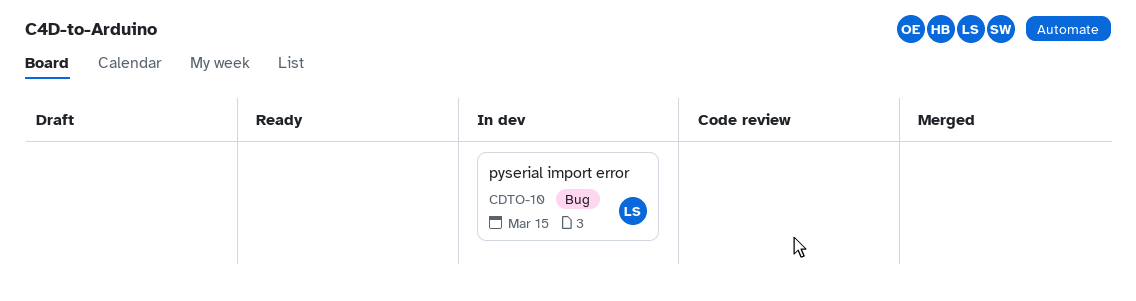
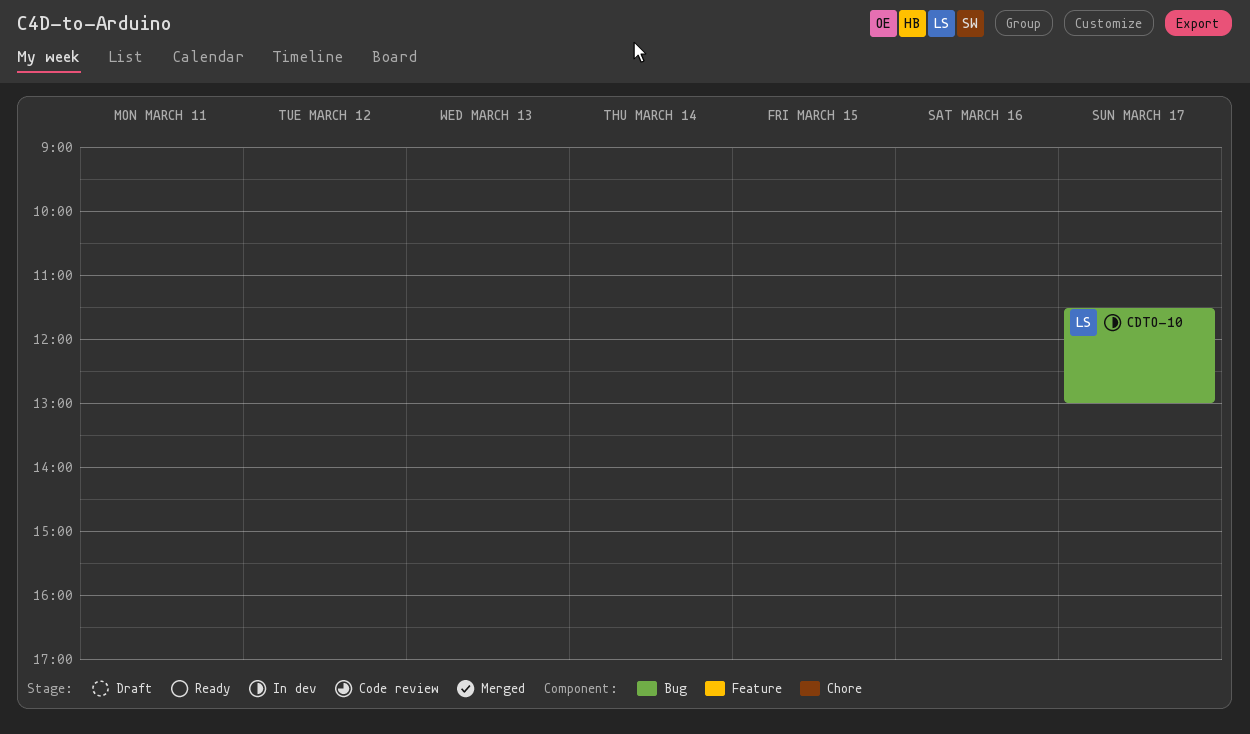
CDTO-10, day: Mar 15 -> Mar 17

